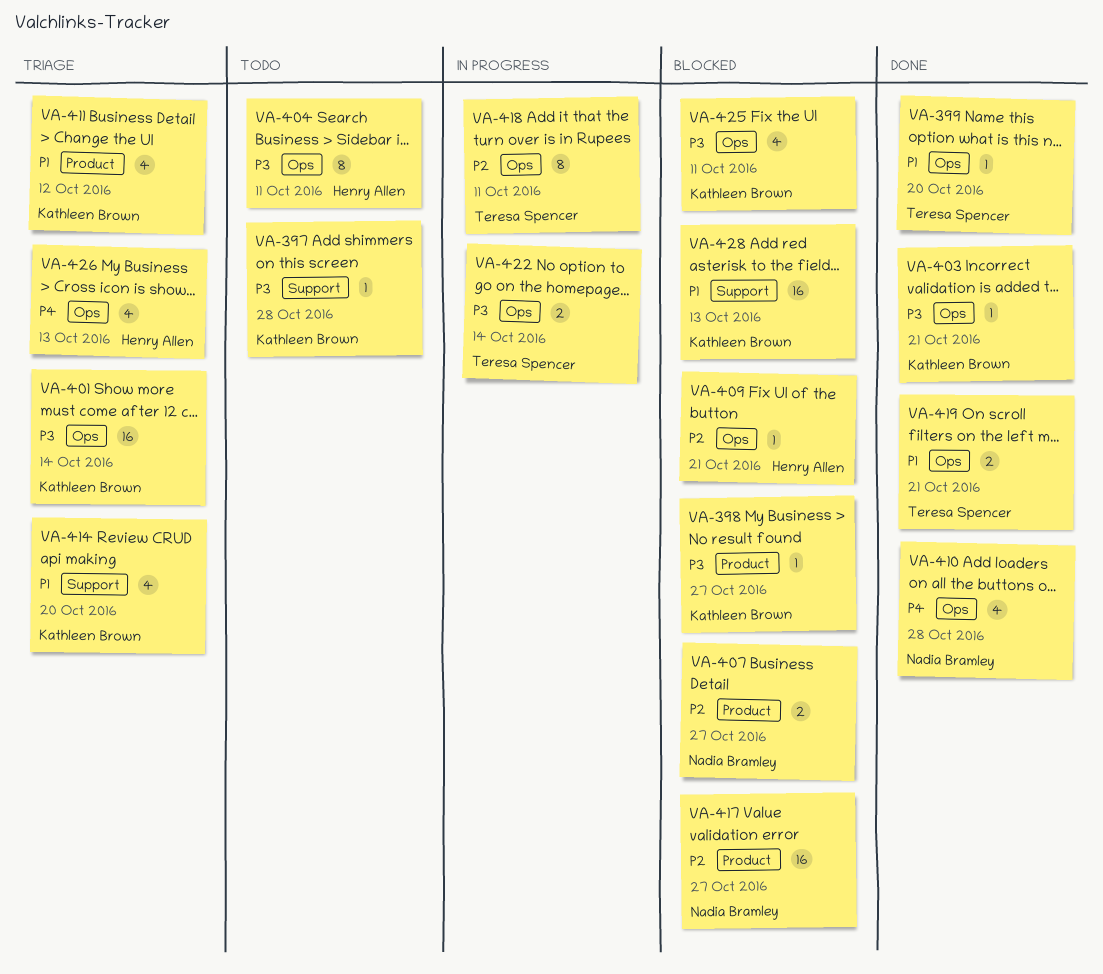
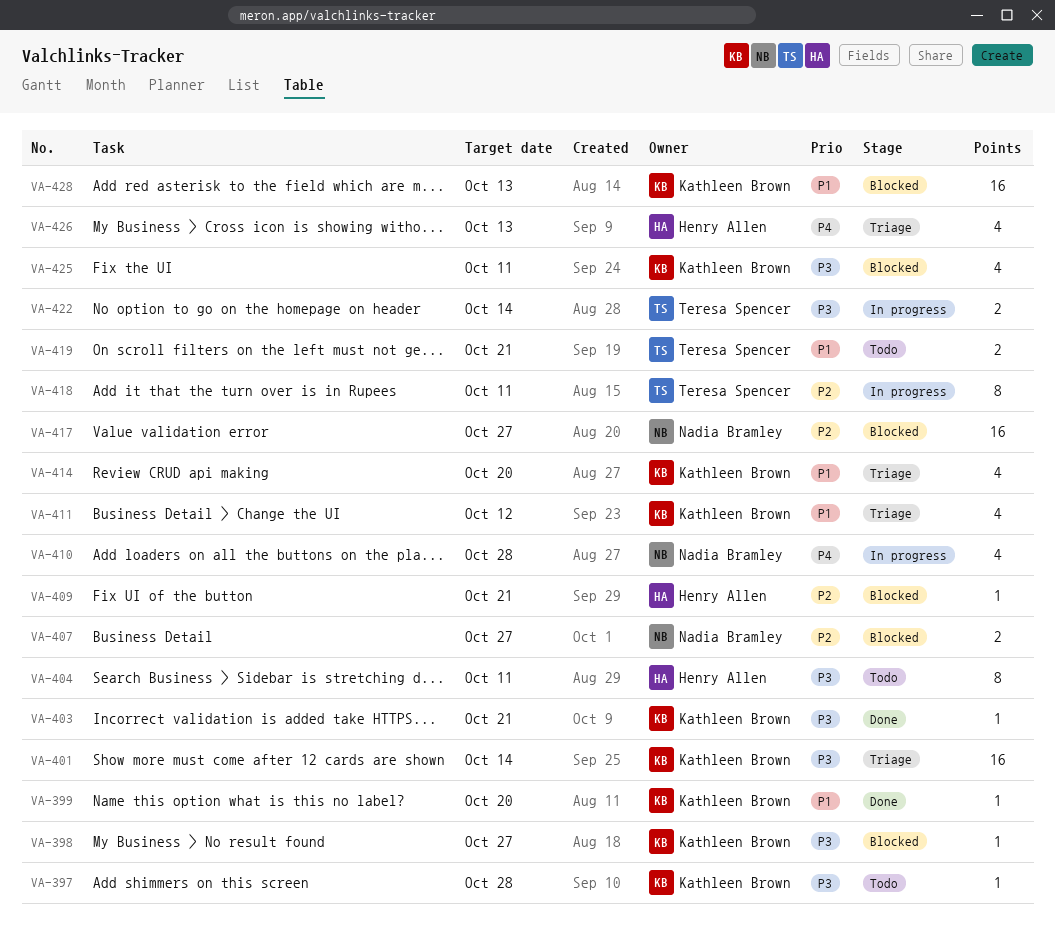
VA-399, owner: Teresa Spencer -> Kathleen Brown
VA-410, status: Done -> In progress
VA-419, status: Done -> Todo

